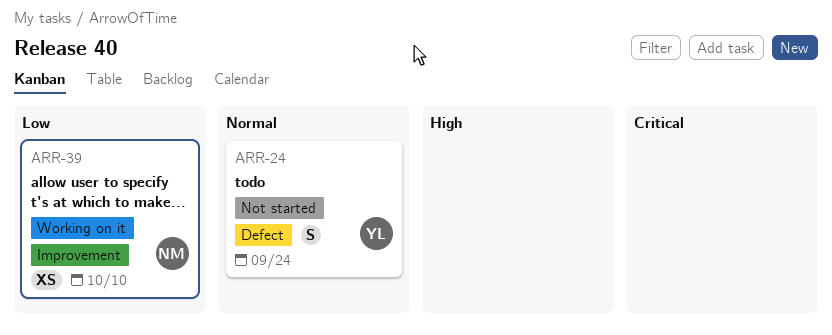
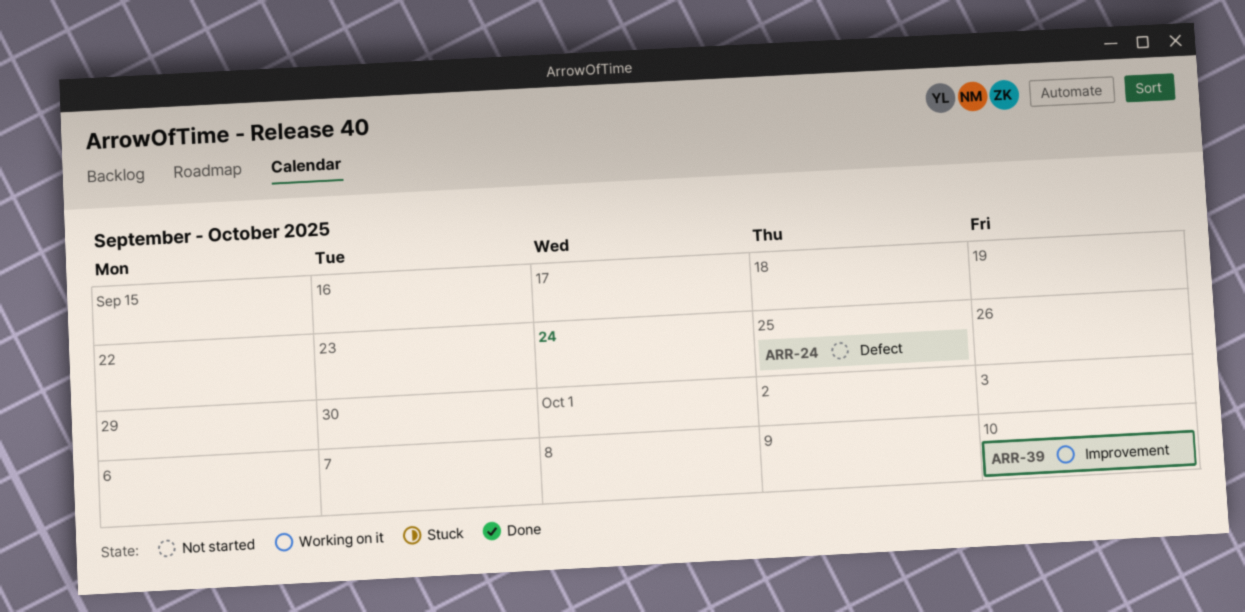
ARR-24, due: Sep 24 -> Sep 25

